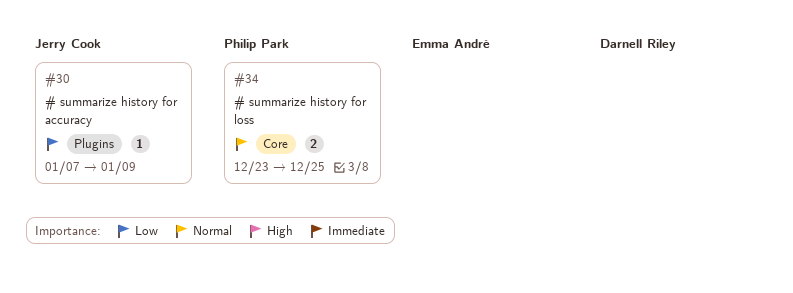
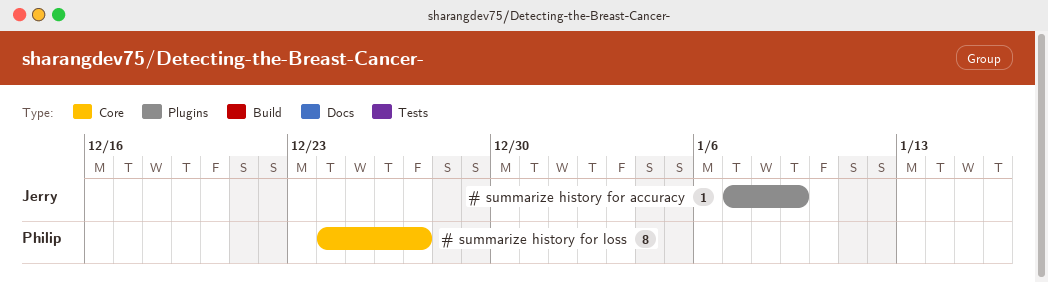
# summarize history for loss, estimate: 2 -> 8
# summarize history for loss, start: Dec 23 -> Dec 24
# summarize history for loss, due: Dec 25 -> Dec 27

